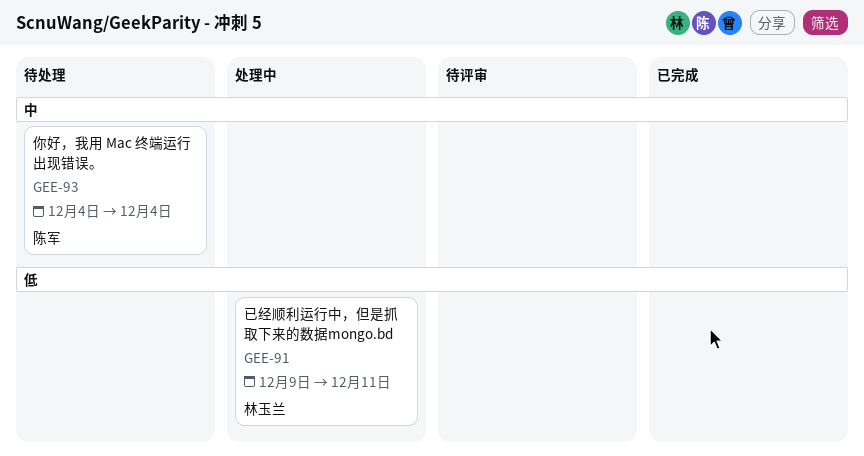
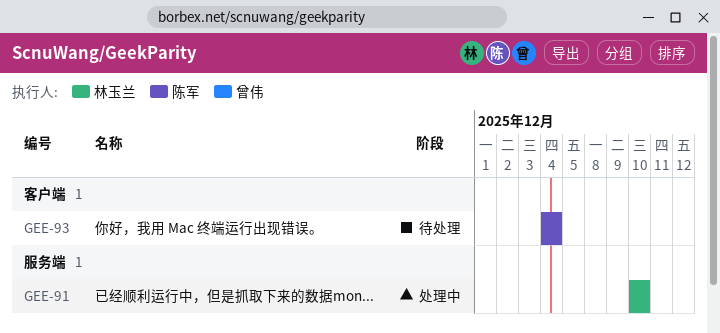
GEE-91, start: Dec 9 -> Dec 10
GEE-91, due: Dec 11 -> Dec 10

